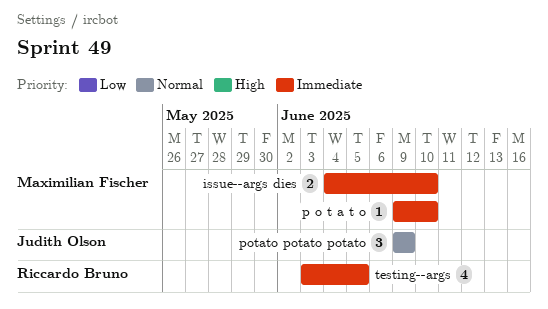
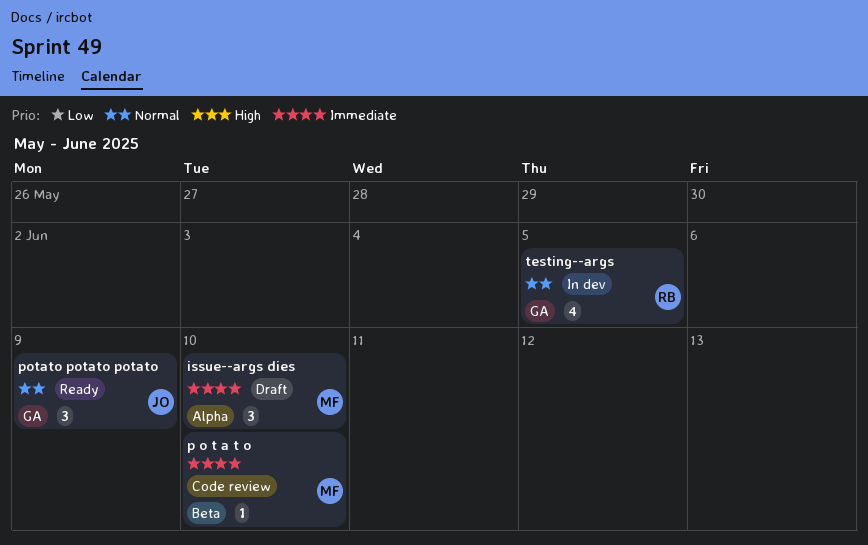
issue--args dies, estimate: 2 -> 3
testing--args, priority: Immediate -> Normal

